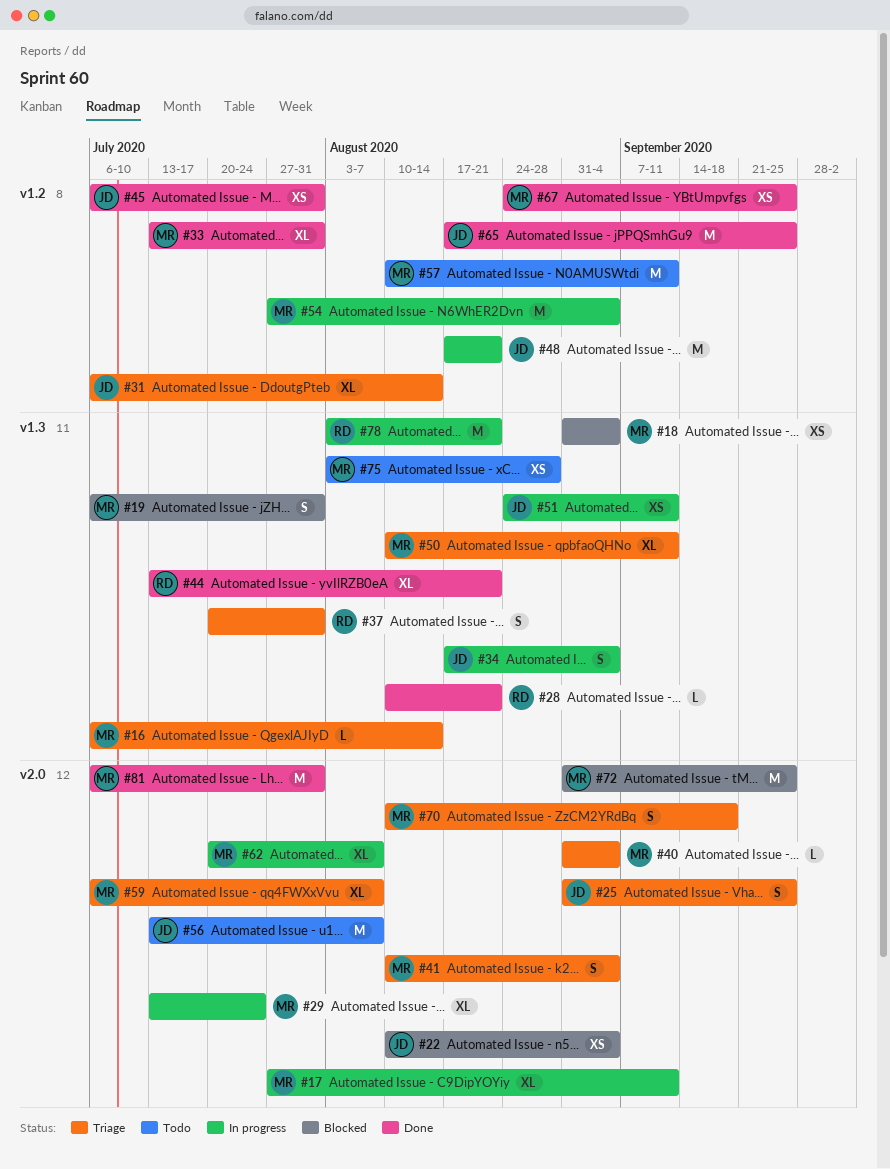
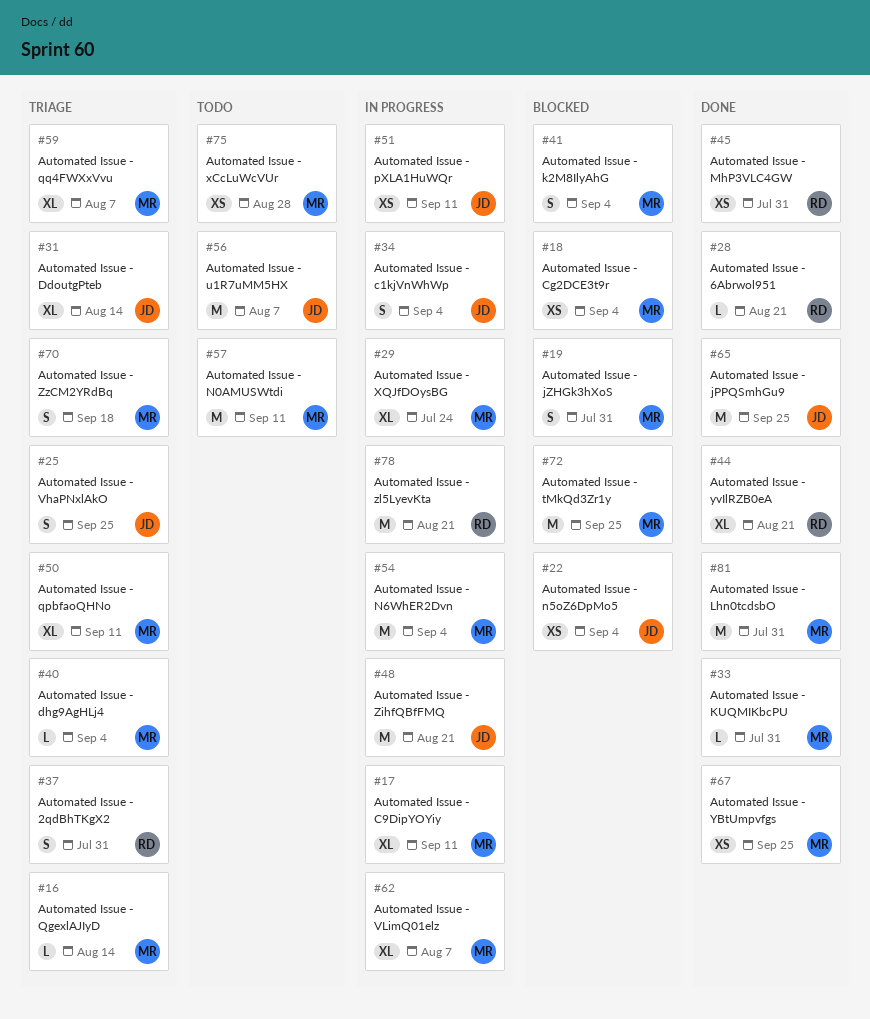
#33, estimate: XL -> L
#41, status: Triage -> Blocked
#45, owner: JD -> RD

